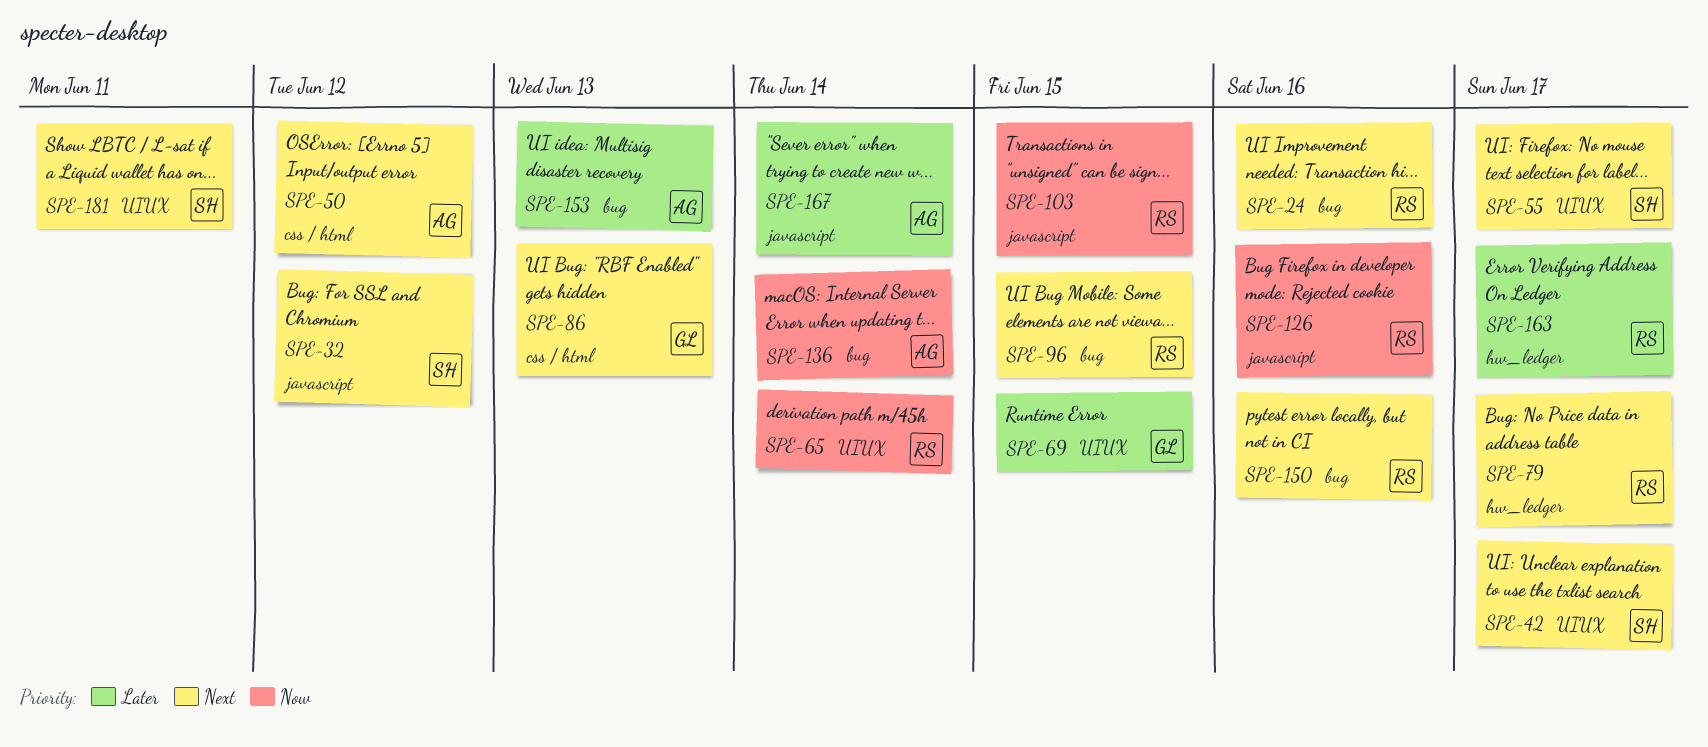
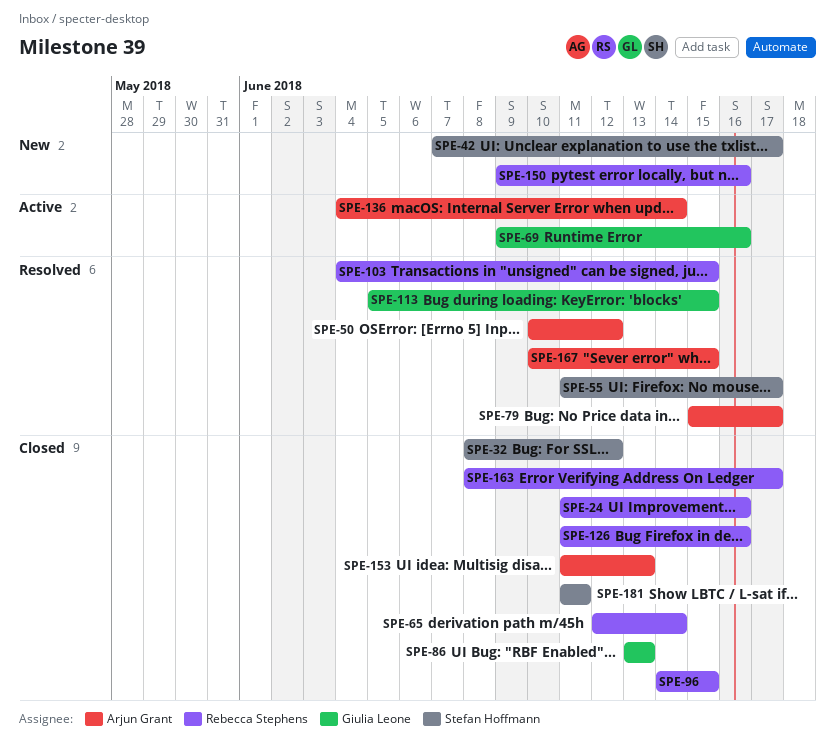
SPE-69, due: Jun 15 -> Jun 16
SPE-79, owner: Rebecca Stephens -> Arjun Grant
SPE-113: none -> present
SPE-167, due: Jun 14 -> Jun 15

